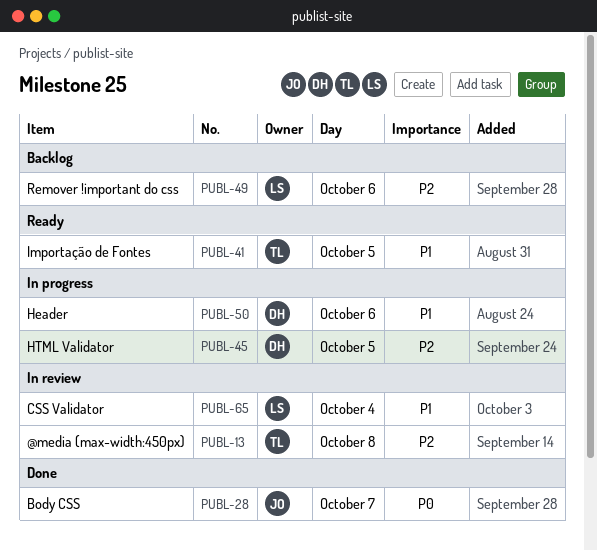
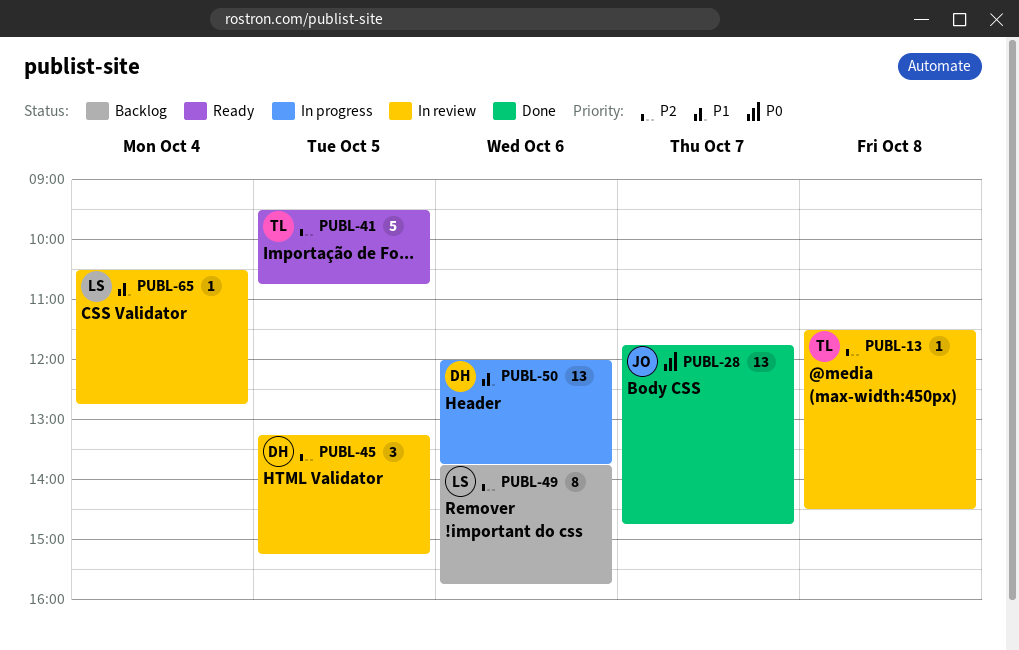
PUBL-41, priority: P1 -> P2
PUBL-45, status: In progress -> In review

